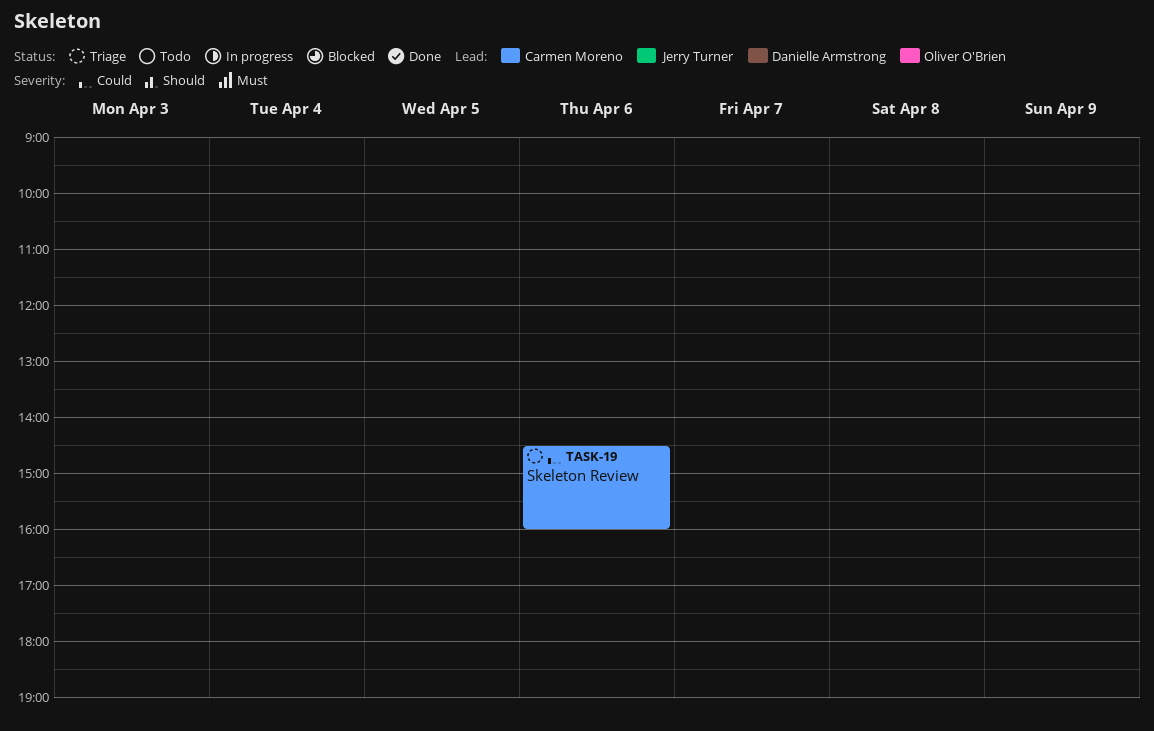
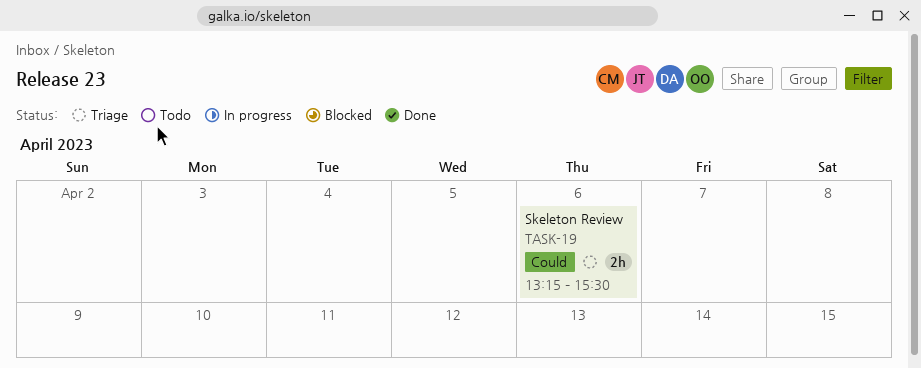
TASK-19, begins: 14:30 -> 13:15
TASK-19, ends: 16:00 -> 15:30

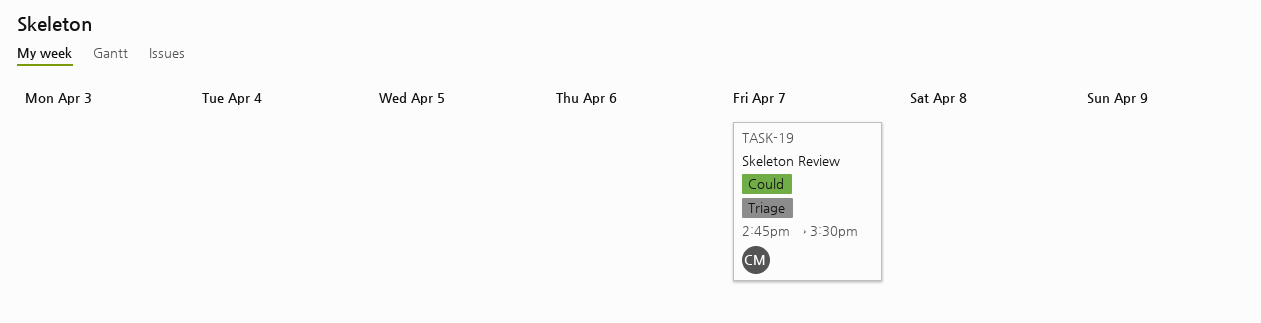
TASK-19, day: Apr 6 -> Apr 7
TASK-19, begins: 13:15 -> 14:45

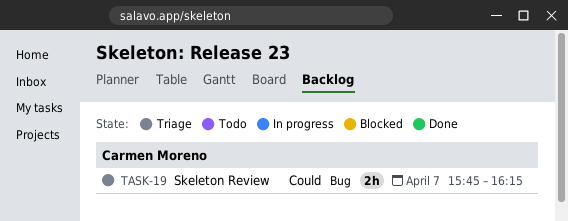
TASK-19, begins: 14:45 -> 15:45
TASK-19, ends: 15:30 -> 16:15

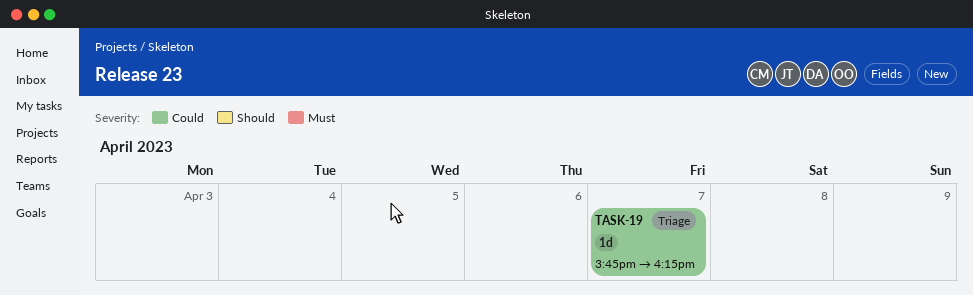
TASK-19, estimate: 2h -> 1d

